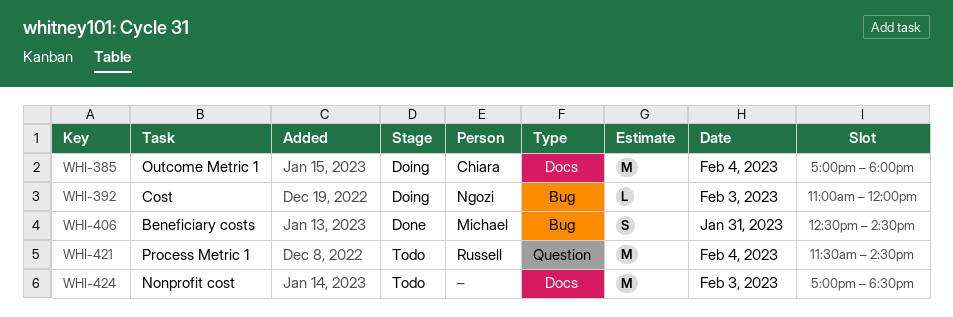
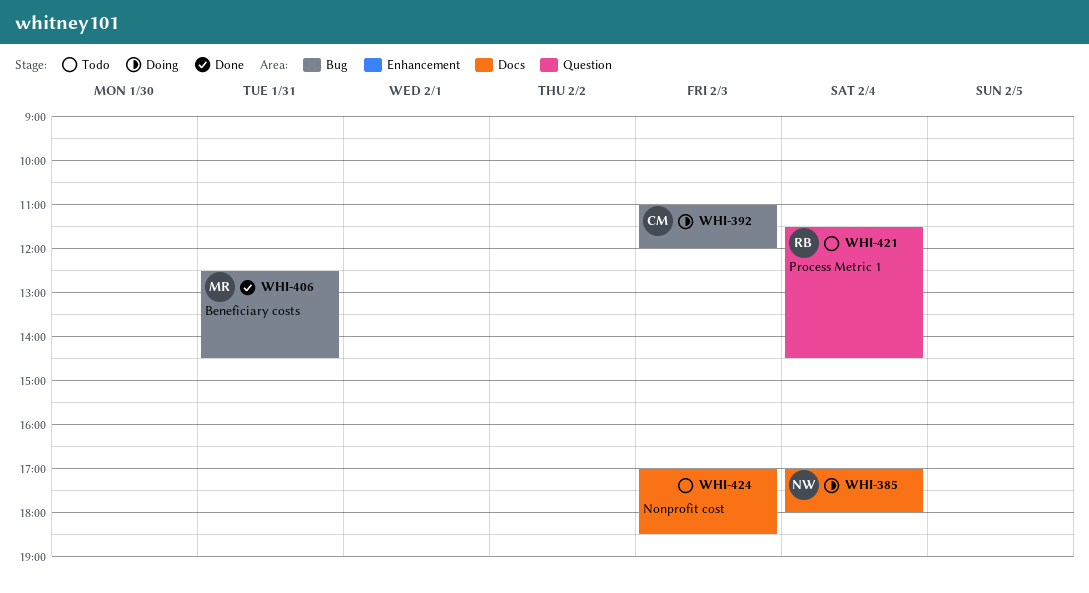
WHI-385, owner: Chiara -> Ngozi
WHI-392, owner: Ngozi -> Chiara

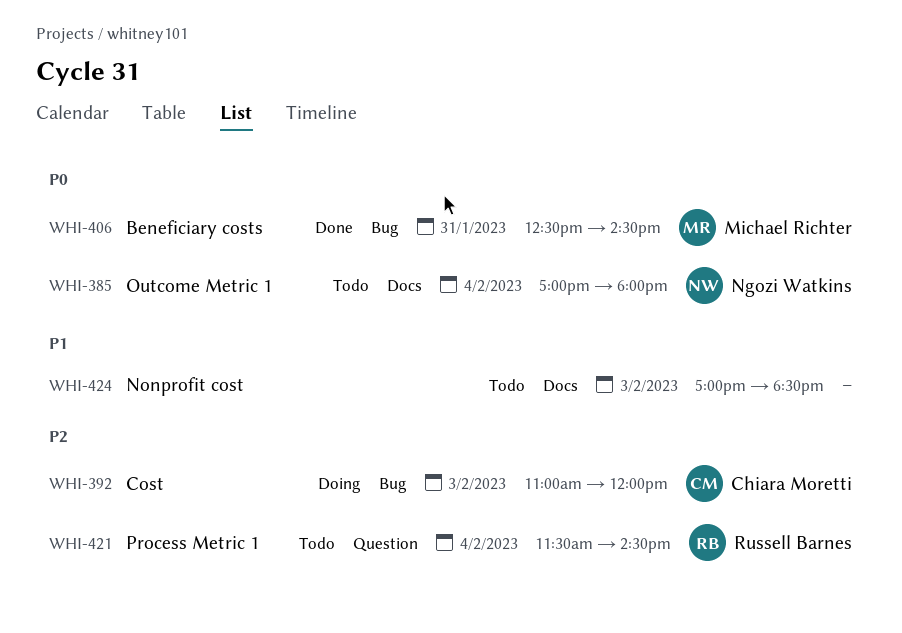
WHI-385, status: Doing -> Todo

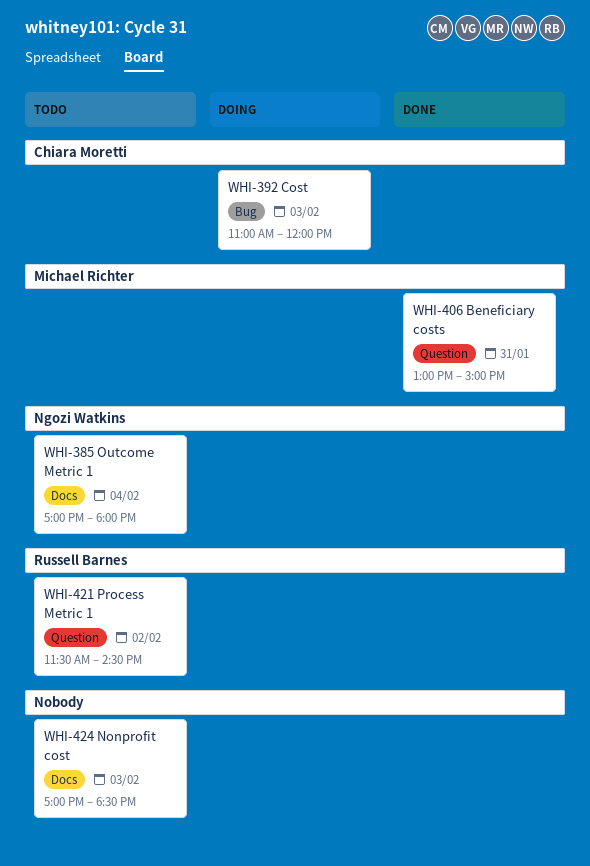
WHI-406, label: Bug -> Question
WHI-406, begins: 12:30 -> 13:00
WHI-406, ends: 14:30 -> 15:00
WHI-421, day: Feb 4 -> Feb 2

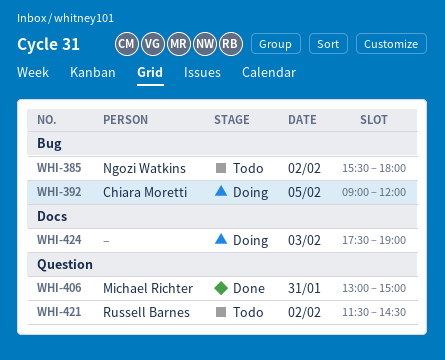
WHI-385, label: Docs -> Bug
WHI-385, day: Feb 4 -> Feb 2
WHI-385, begins: 17:00 -> 15:30
WHI-392, day: Feb 3 -> Feb 5
WHI-392, begins: 11:00 -> 09:00
WHI-424, status: Todo -> Doing
WHI-424, begins: 17:00 -> 17:30
WHI-424, ends: 18:30 -> 19:00

